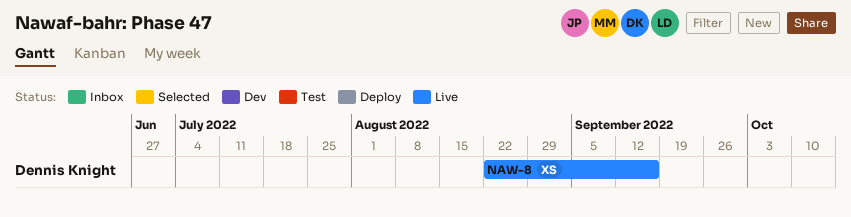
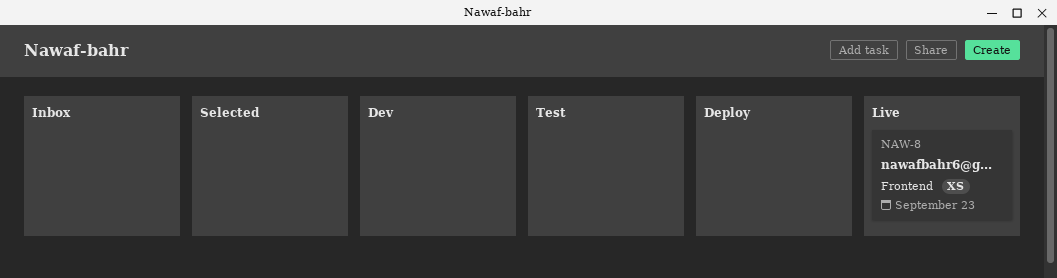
NAW-8, due: Sep 16 -> Sep 23

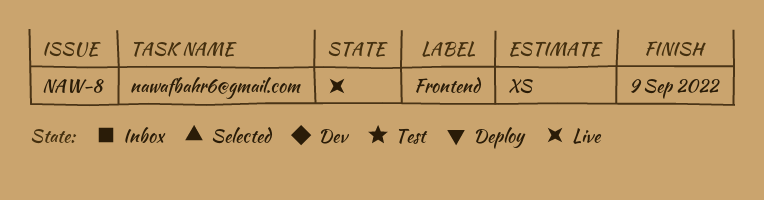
NAW-8, due: Sep 23 -> Sep 9

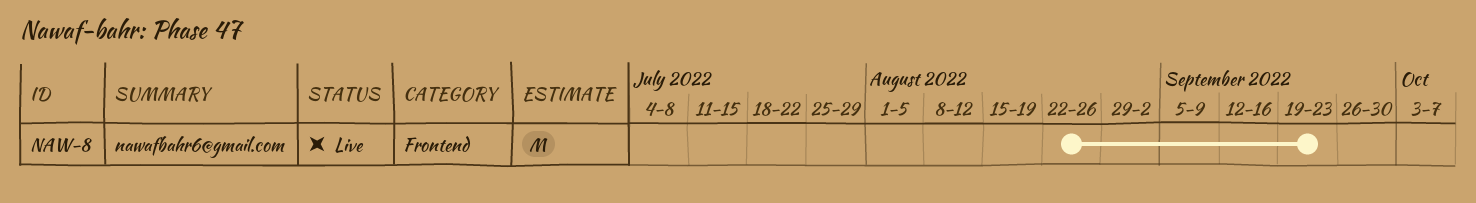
NAW-8, estimate: XS -> M
NAW-8, due: Sep 9 -> Sep 23

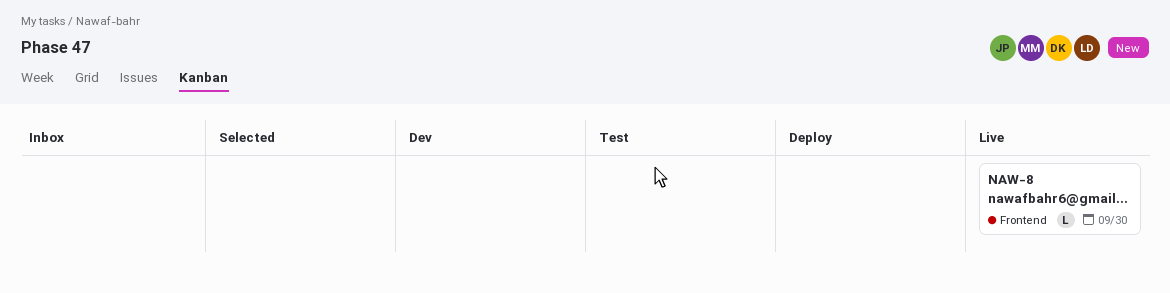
NAW-8, estimate: M -> L
NAW-8, due: Sep 23 -> Sep 30

